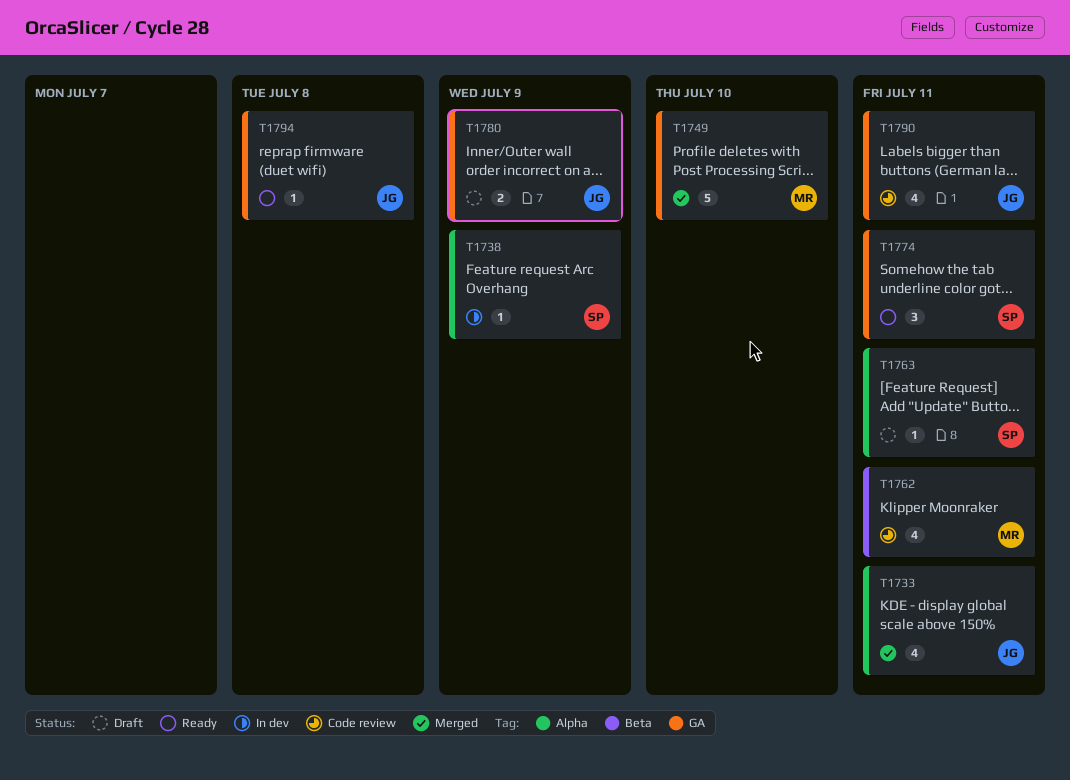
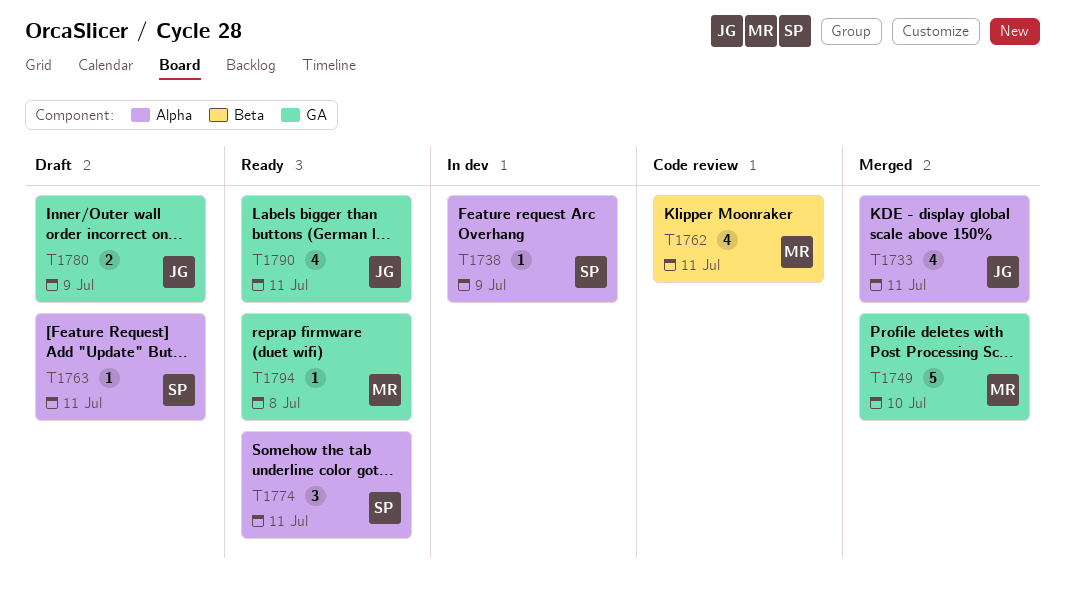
T1774, label: GA -> Alpha
T1790, status: Code review -> Ready
T1794, owner: JG -> MR

